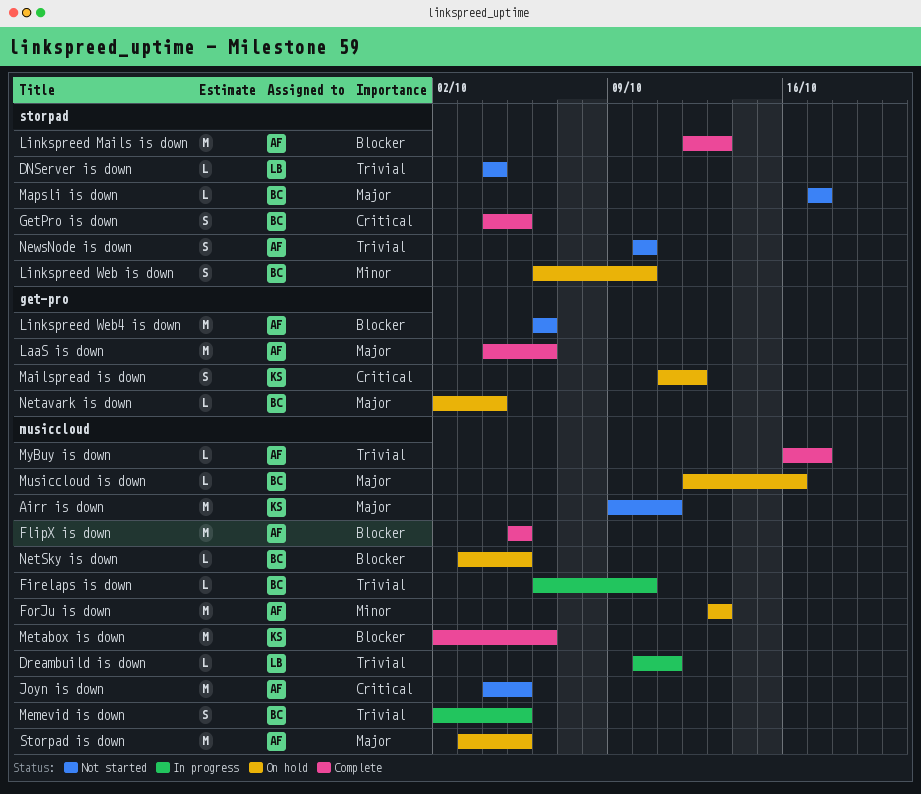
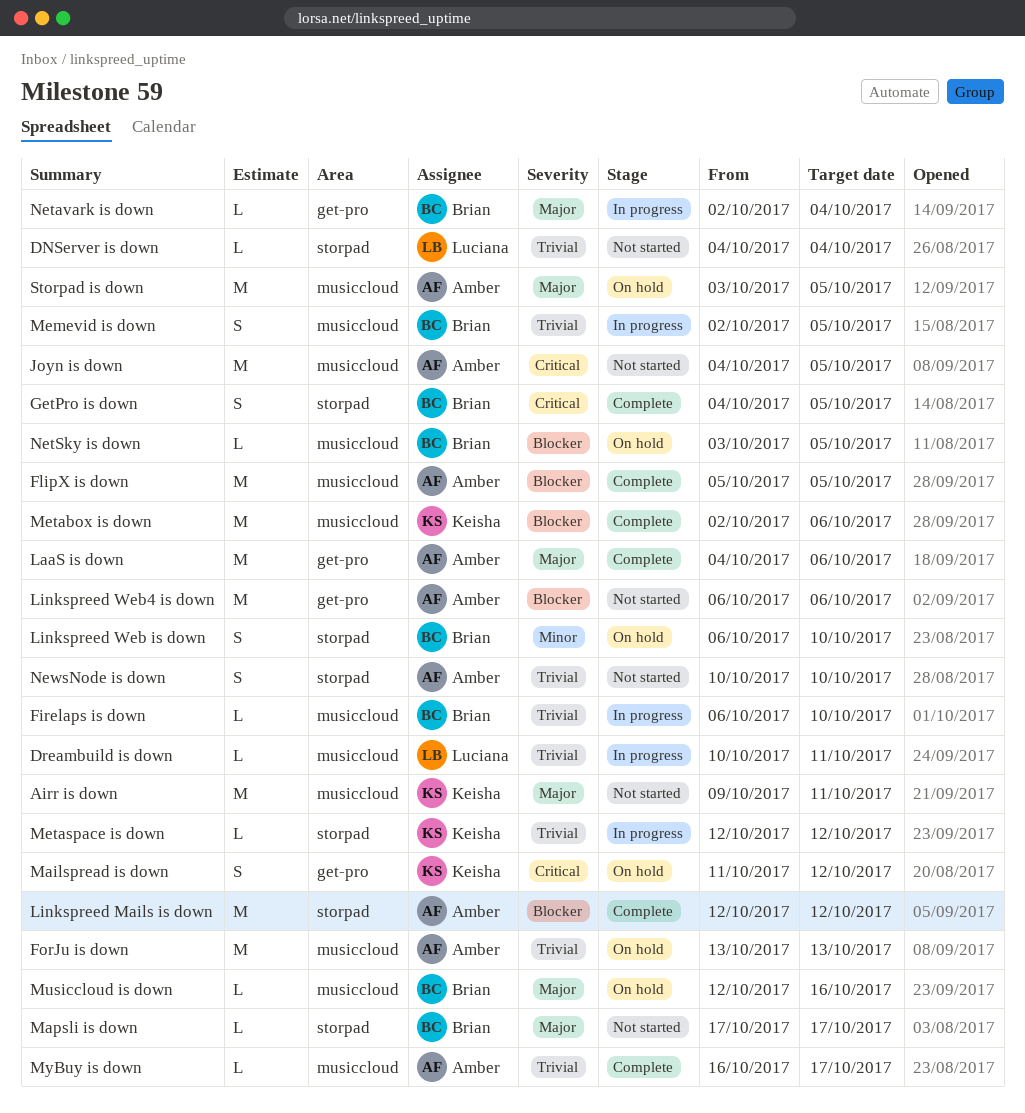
ForJu is down, priority: Minor -> Trivial
Linkspreed Mails is down, due: Oct 13 -> Oct 12
Metaspace is down: none -> present
Netavark is down, status: On hold -> In progress

